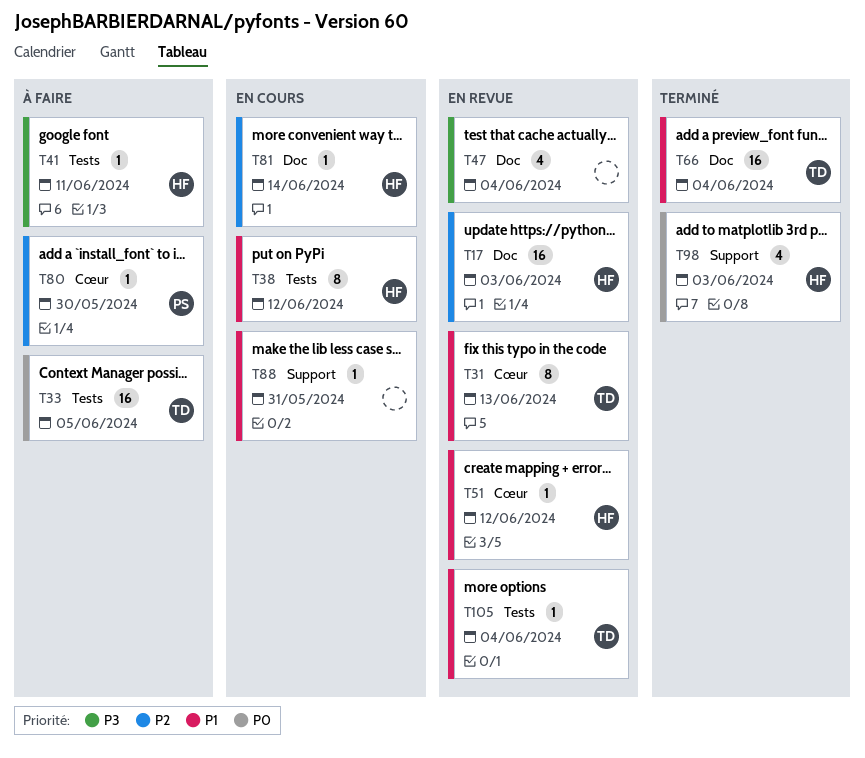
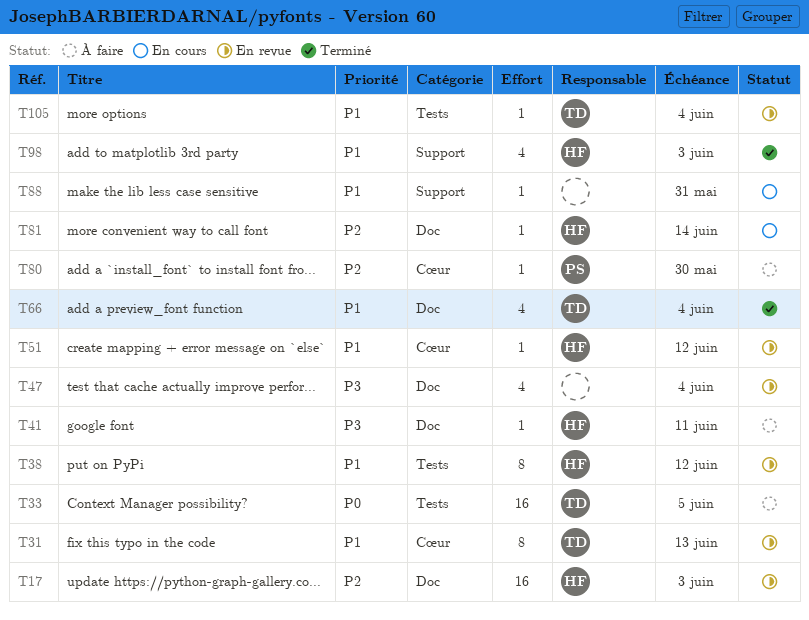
T38, status: En cours -> En revue
T41, label: Tests -> Doc
T66, estimate: 16 -> 4
T98, priority: P0 -> P1

